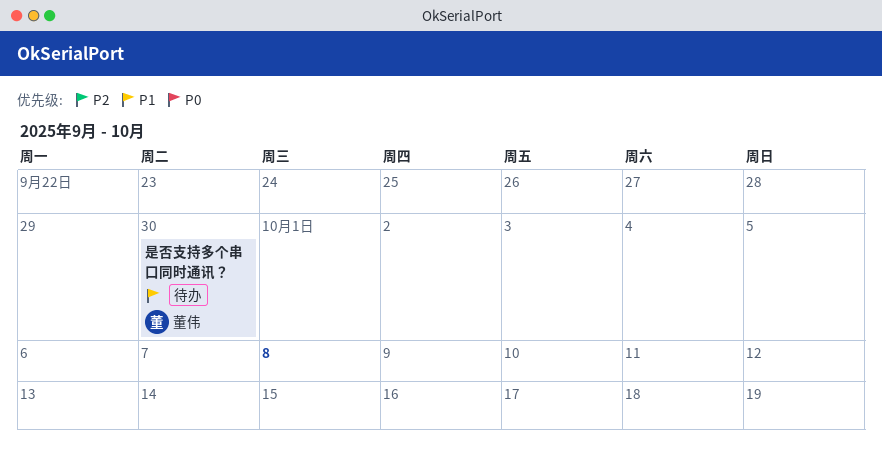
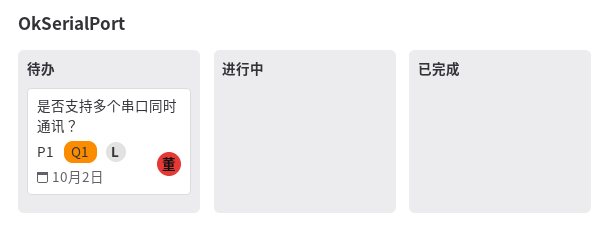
是否支持多个串口同时通讯？, due: Sep 30 -> Oct 2

